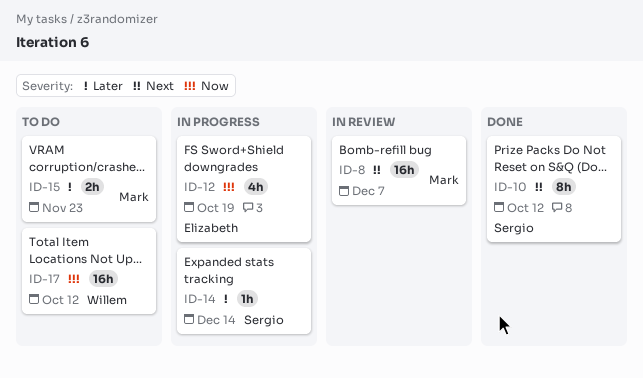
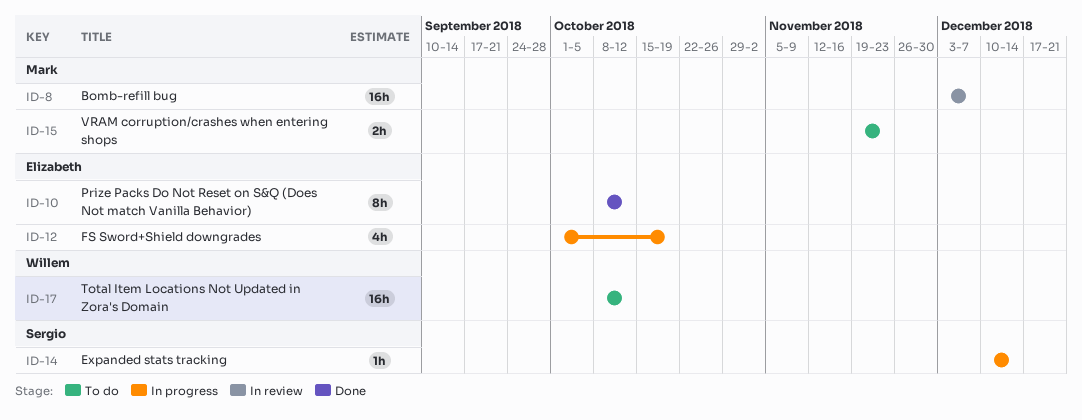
ID-10, owner: Sergio -> Elizabeth

